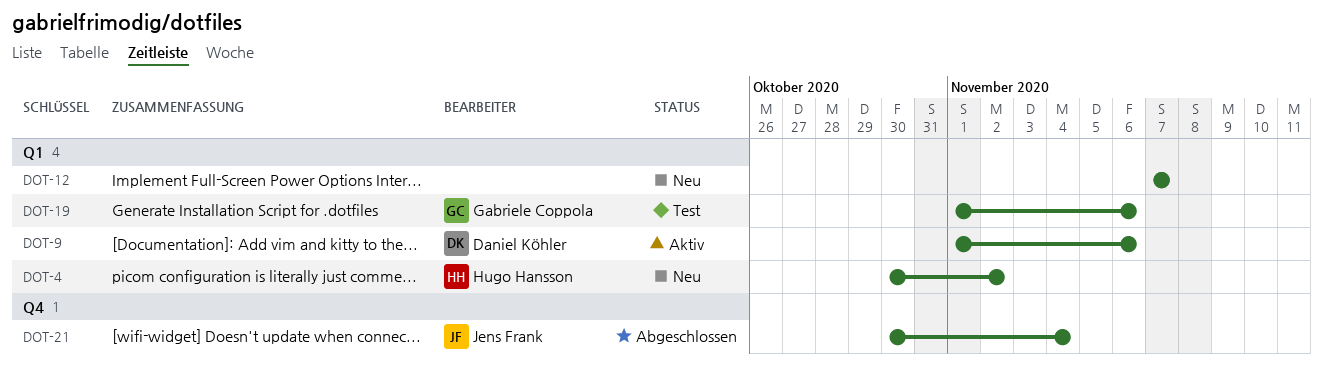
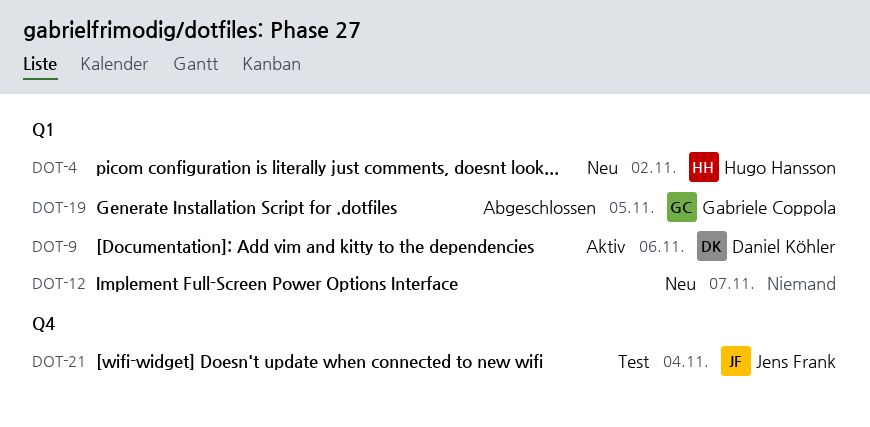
DOT-19, status: Test -> Abgeschlossen
DOT-19, due: Nov 6 -> Nov 5
DOT-21, status: Abgeschlossen -> Test

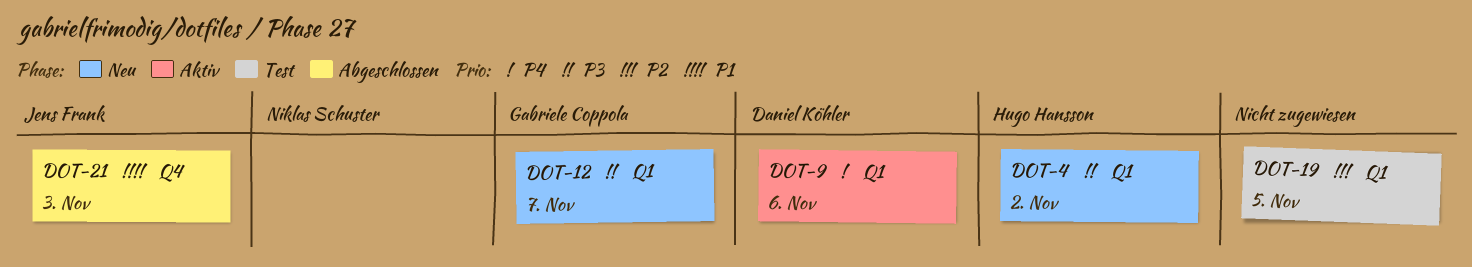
DOT-12, owner: none -> Gabriele Coppola
DOT-19, status: Abgeschlossen -> Test
DOT-19, owner: Gabriele Coppola -> none
DOT-21, status: Test -> Abgeschlossen
DOT-21, due: Nov 4 -> Nov 3

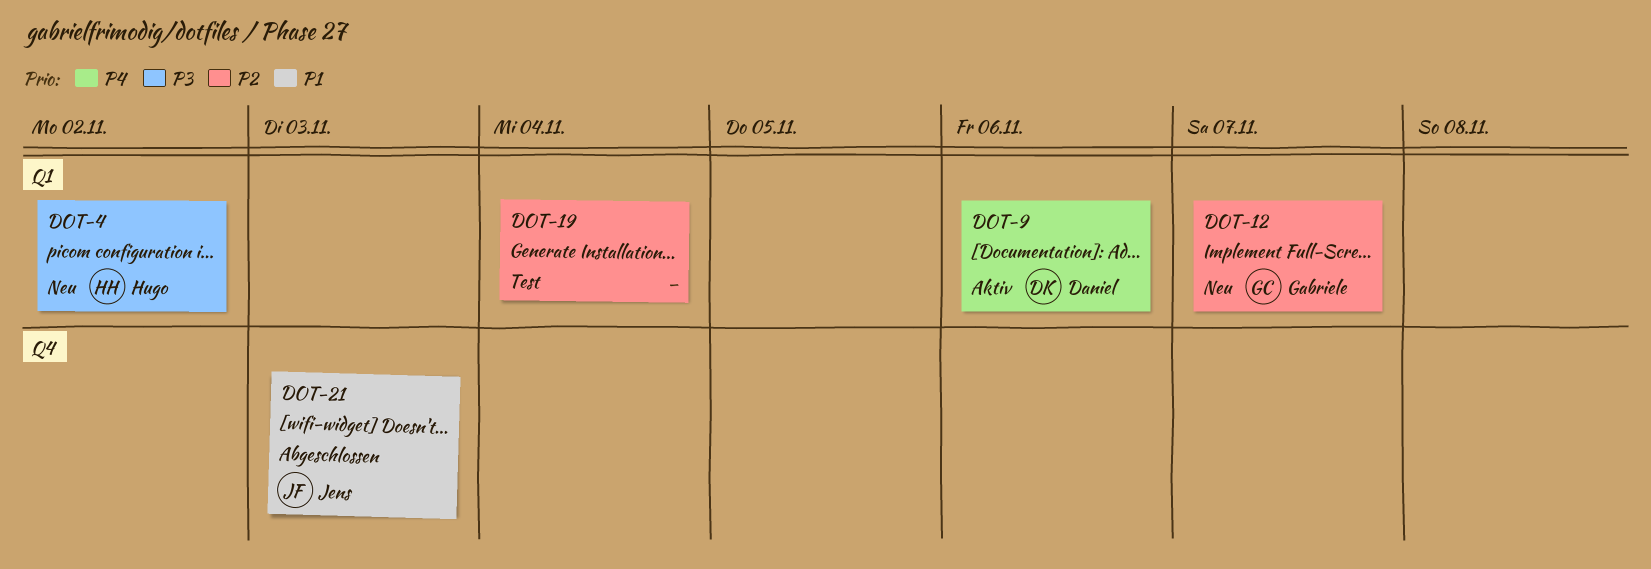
DOT-12, priority: P3 -> P2
DOT-19, due: Nov 5 -> Nov 4

